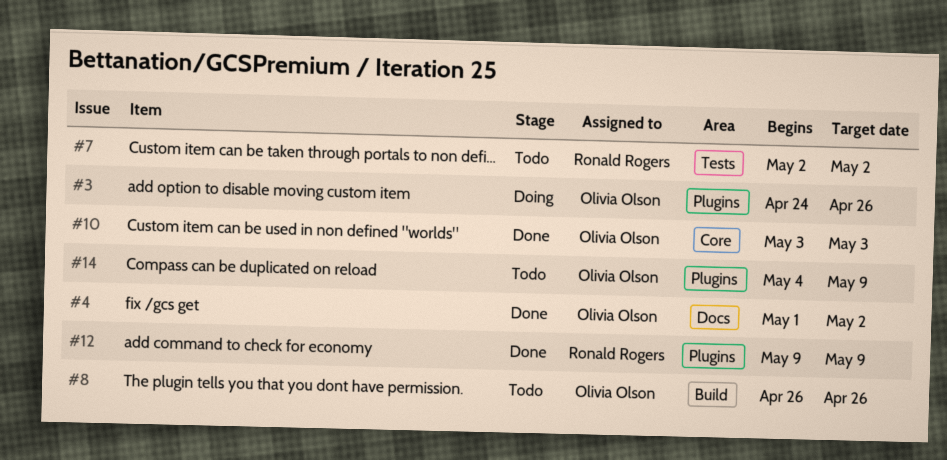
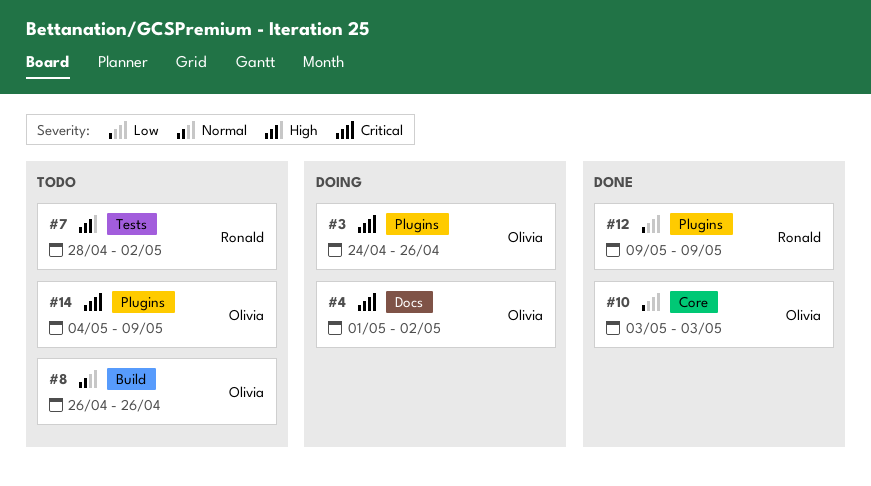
#4, status: Done -> Doing
#7, start: May 2 -> Apr 28

